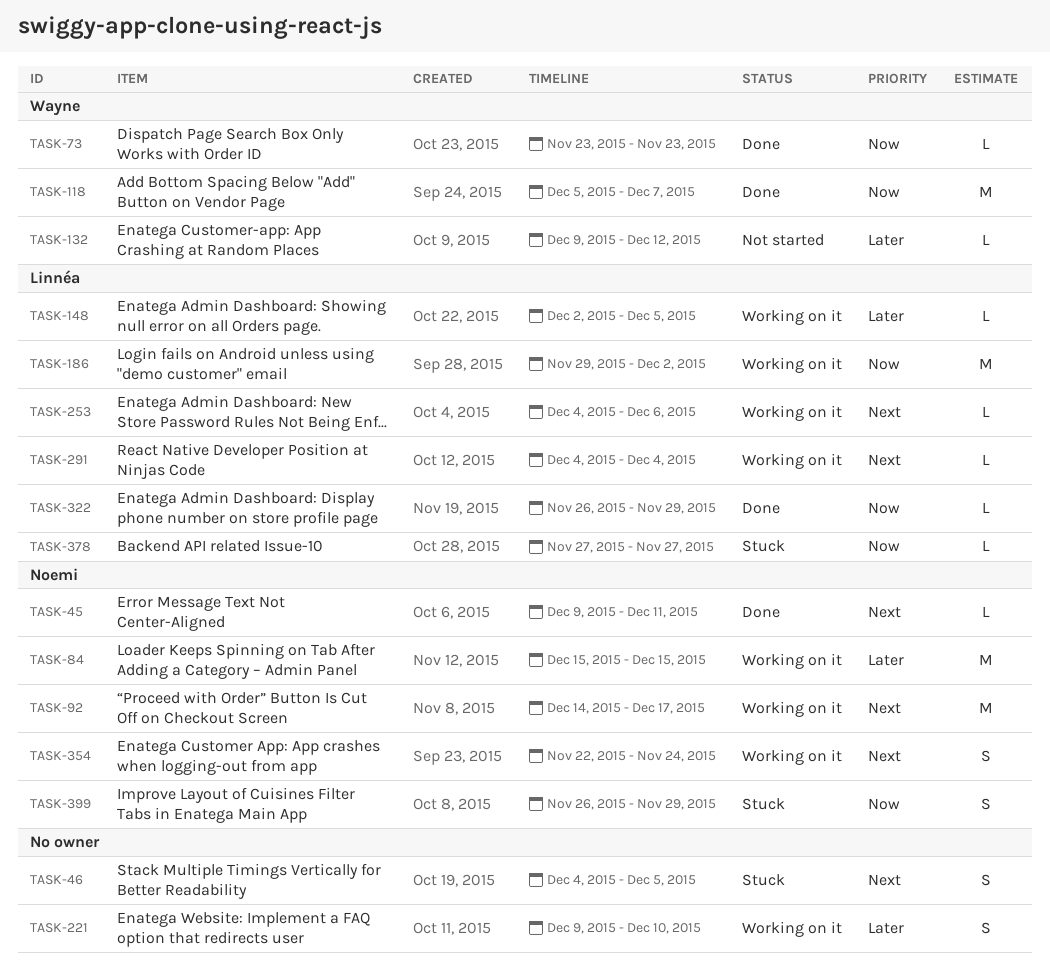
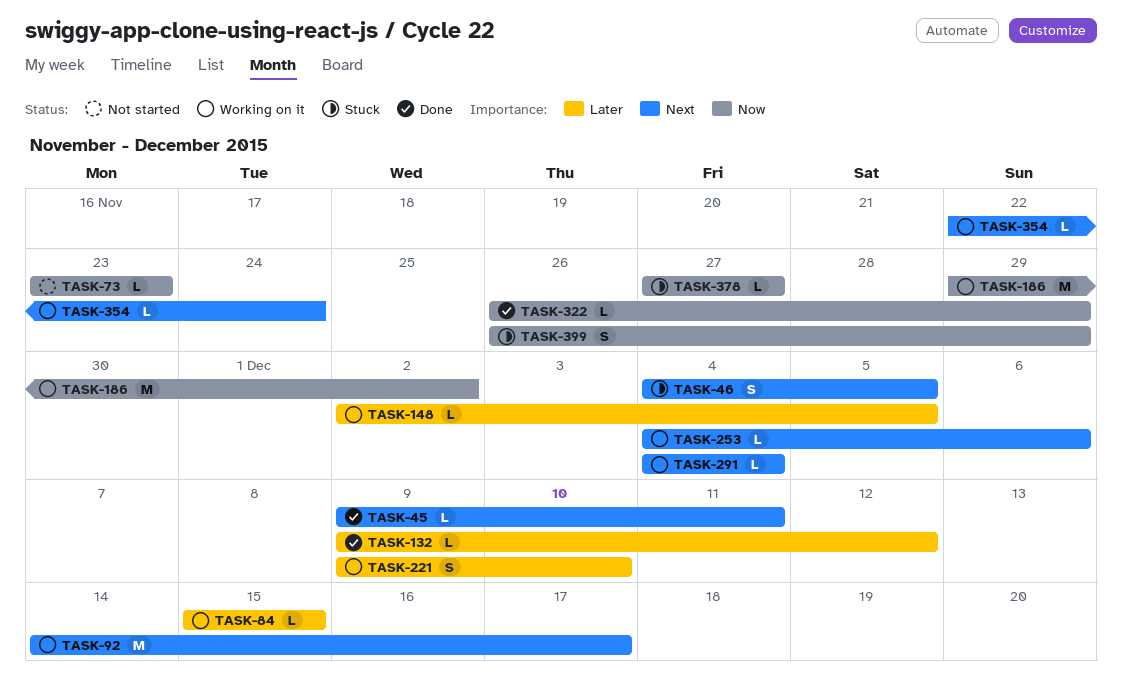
TASK-73, status: Done -> Not started
TASK-84, estimate: M -> L
TASK-118: present -> none
TASK-132, status: Not started -> Done
TASK-354, estimate: S -> L

